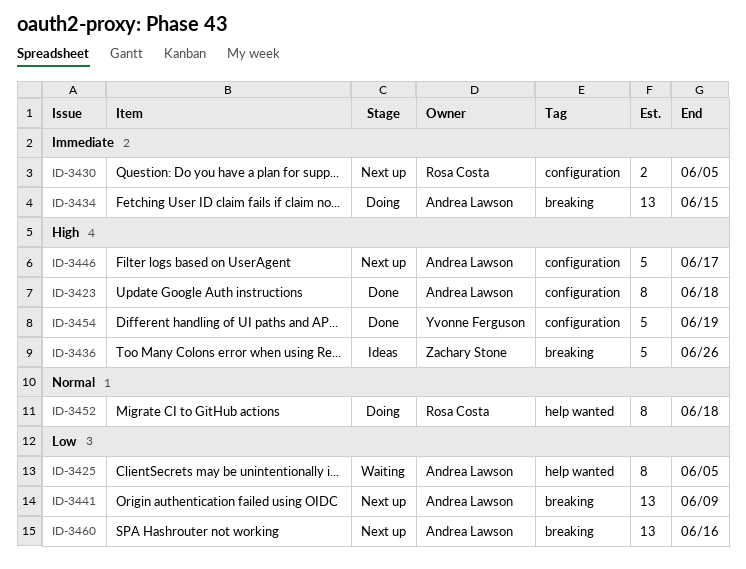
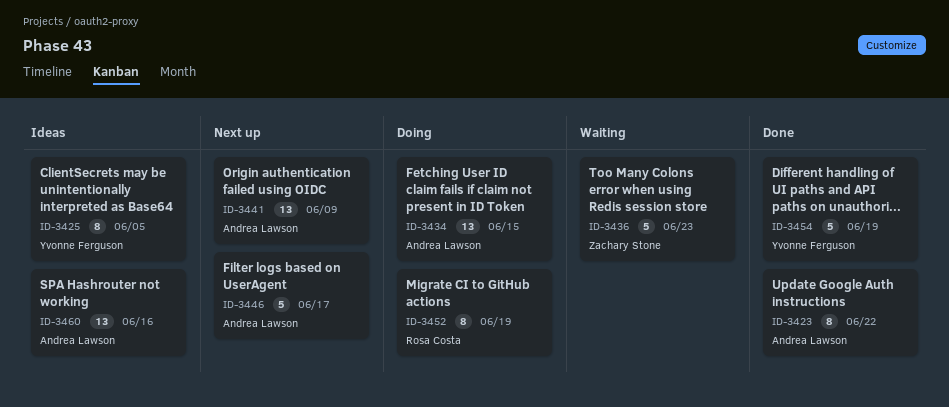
ID-3423, due: Jun 18 -> Jun 22
ID-3425, status: Waiting -> Ideas
ID-3425, owner: Andrea Lawson -> Yvonne Ferguson
ID-3430: present -> none
ID-3436, status: Ideas -> Waiting
ID-3436, due: Jun 26 -> Jun 23
ID-3452, due: Jun 18 -> Jun 19
ID-3460, status: Next up -> Ideas

